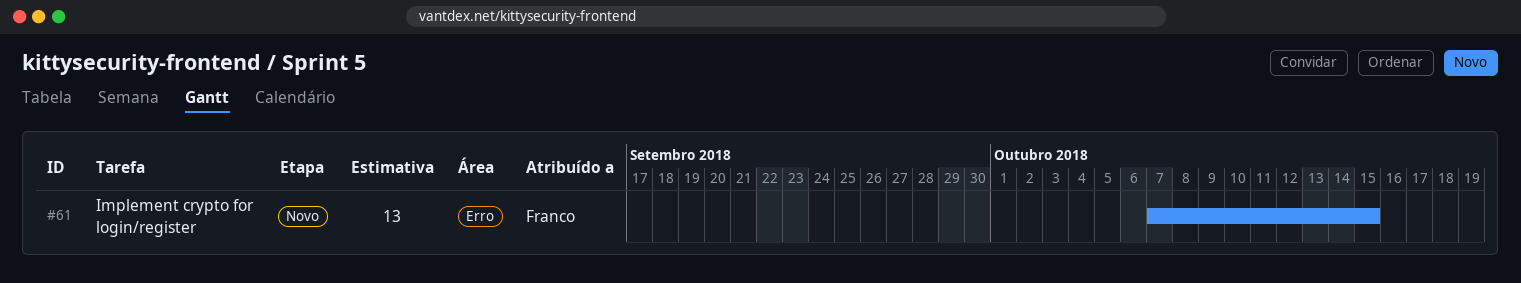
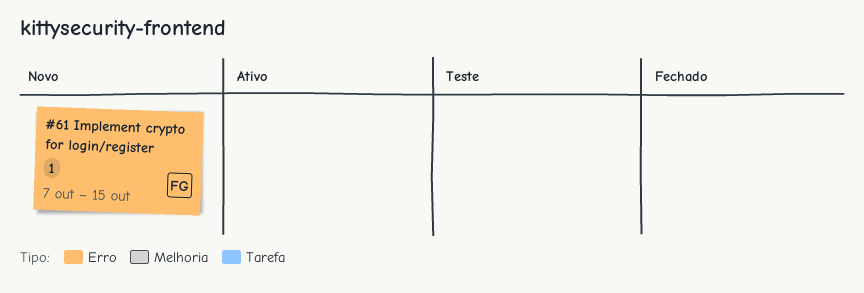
#61, estimate: 13 -> 1

